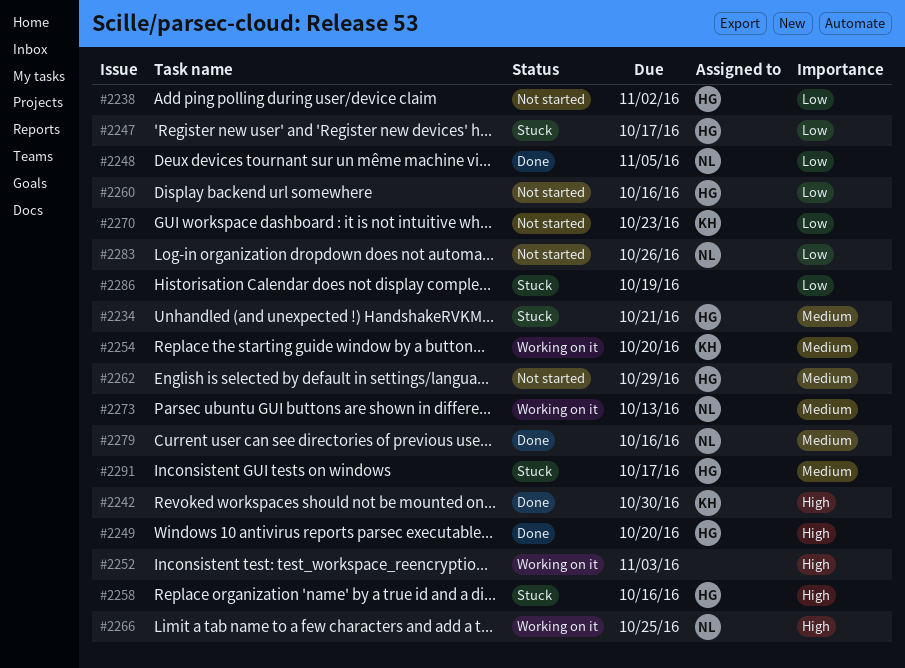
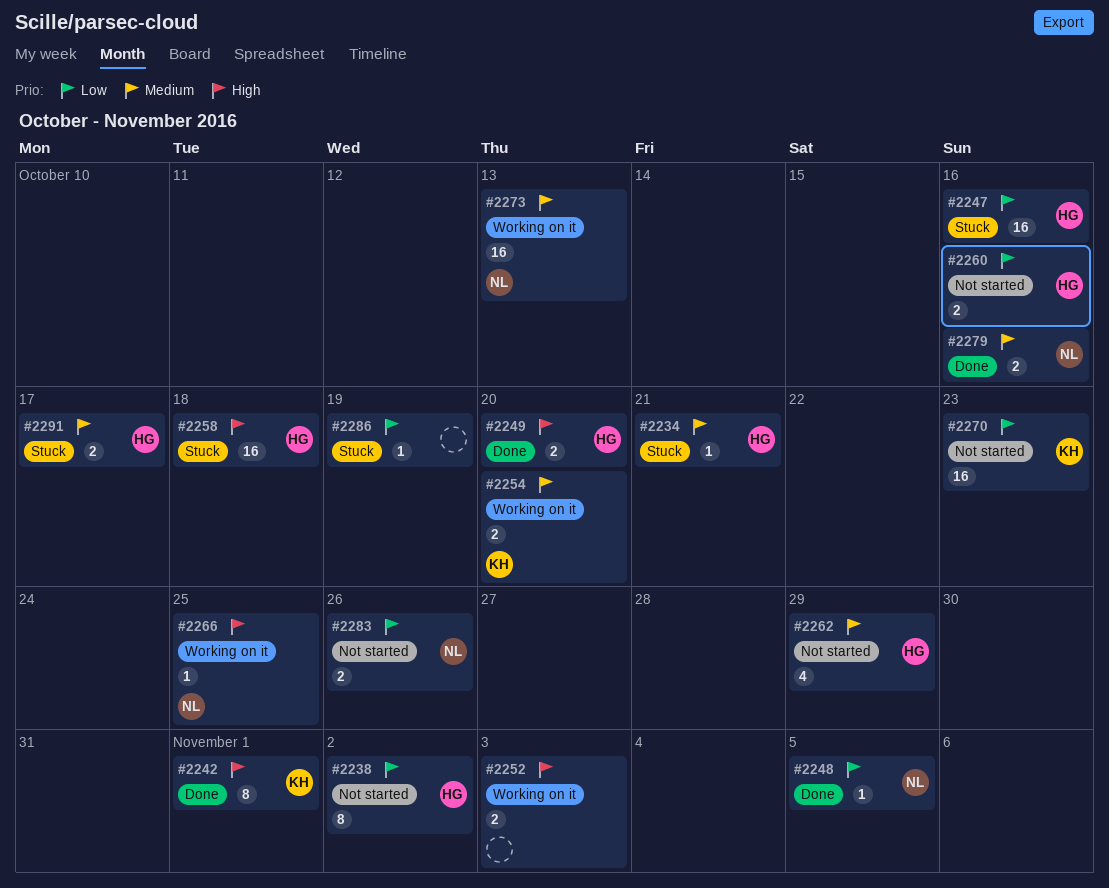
#2242, due: Oct 30 -> Nov 1
#2247, due: Oct 17 -> Oct 16
#2258, due: Oct 16 -> Oct 18

